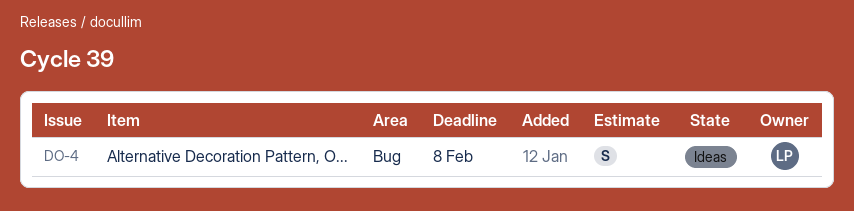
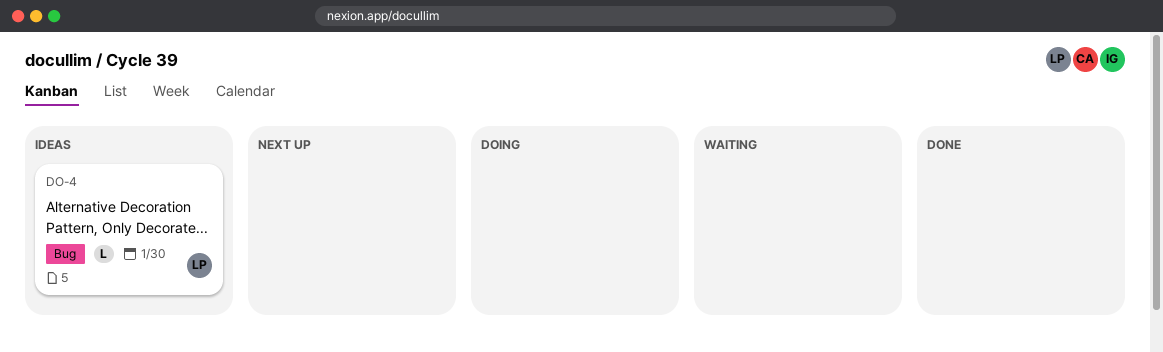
DO-4, estimate: S -> L
DO-4, due: Feb 8 -> Jan 30

